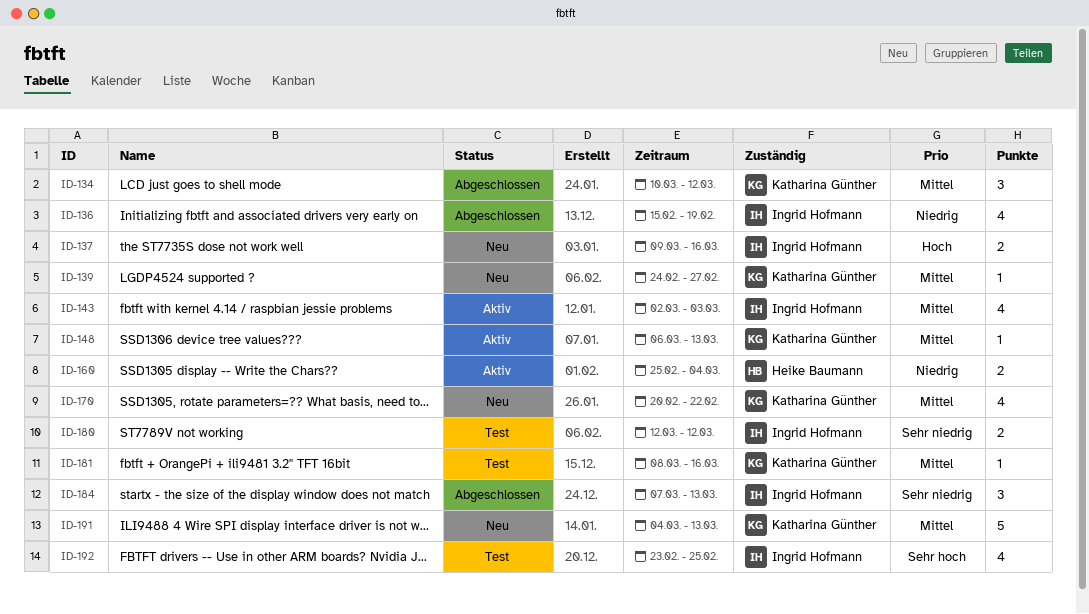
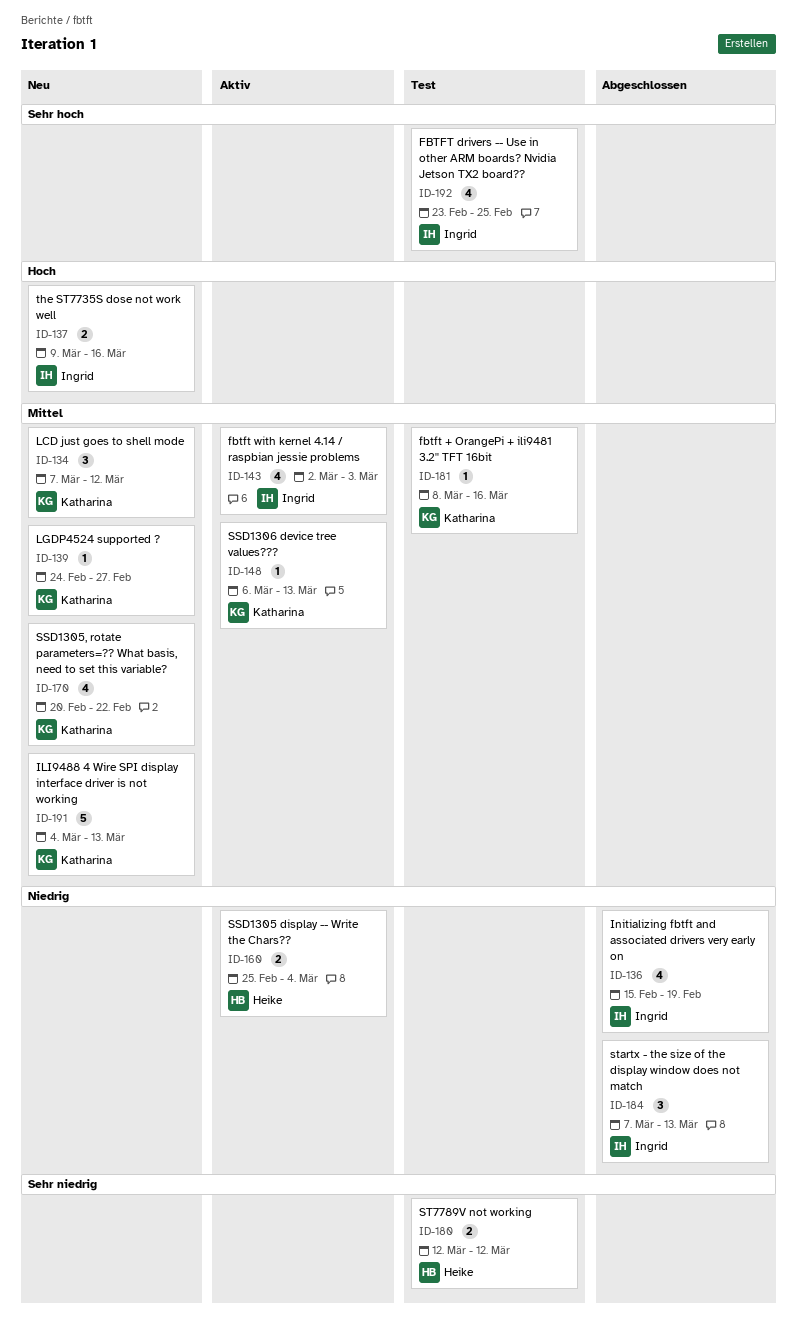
ID-134, status: Abgeschlossen -> Neu
ID-134, start: Mar 10 -> Mar 7
ID-180, owner: Ingrid Hofmann -> Heike Baumann
ID-184, priority: Sehr niedrig -> Niedrig

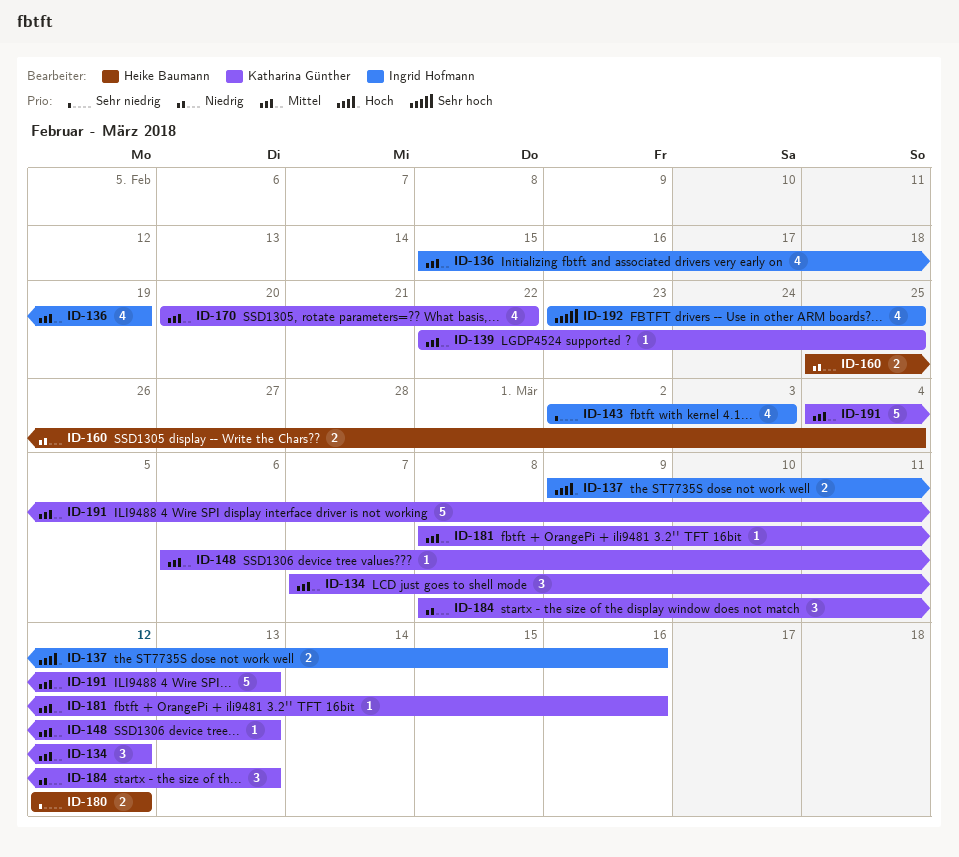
ID-136, priority: Niedrig -> Mittel
ID-139, start: Feb 24 -> Feb 22
ID-139, due: Feb 27 -> Feb 25
ID-143, priority: Mittel -> Sehr niedrig
ID-184, owner: Ingrid Hofmann -> Katharina Günther
ID-184, start: Mar 7 -> Mar 8

